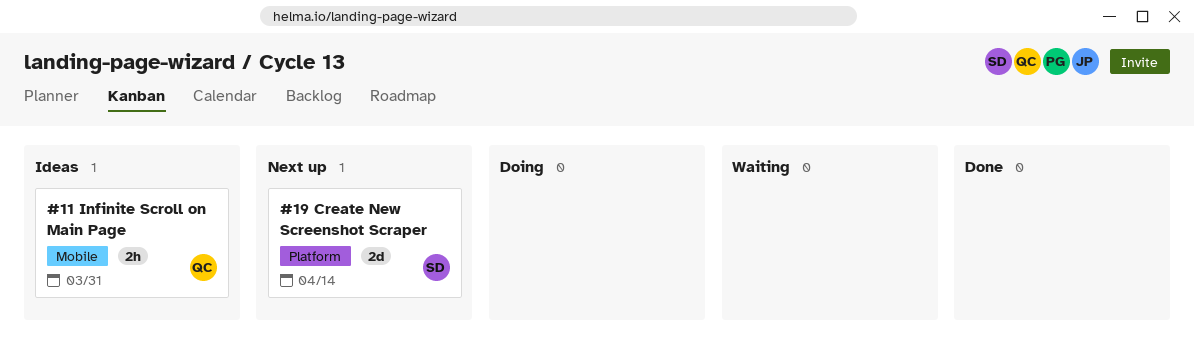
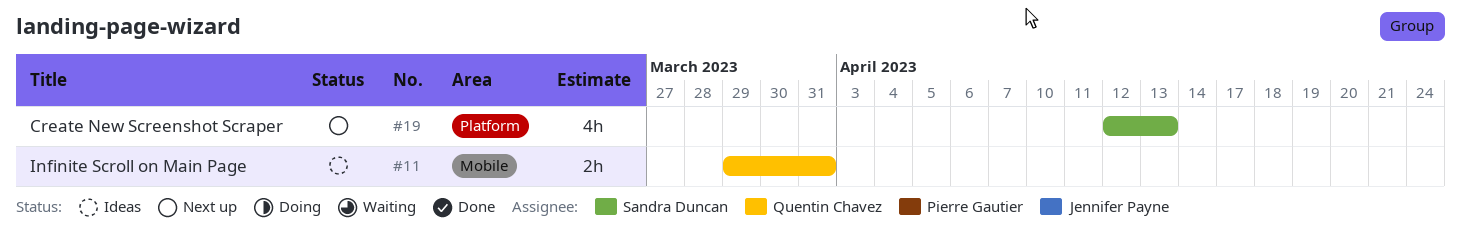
#19, estimate: 2d -> 4h
#19, due: Apr 14 -> Apr 13

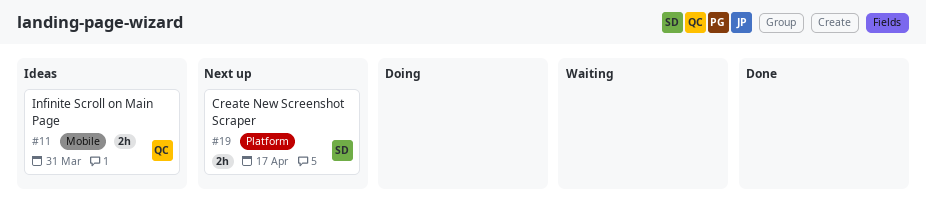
#19, estimate: 4h -> 2h
#19, due: Apr 13 -> Apr 17

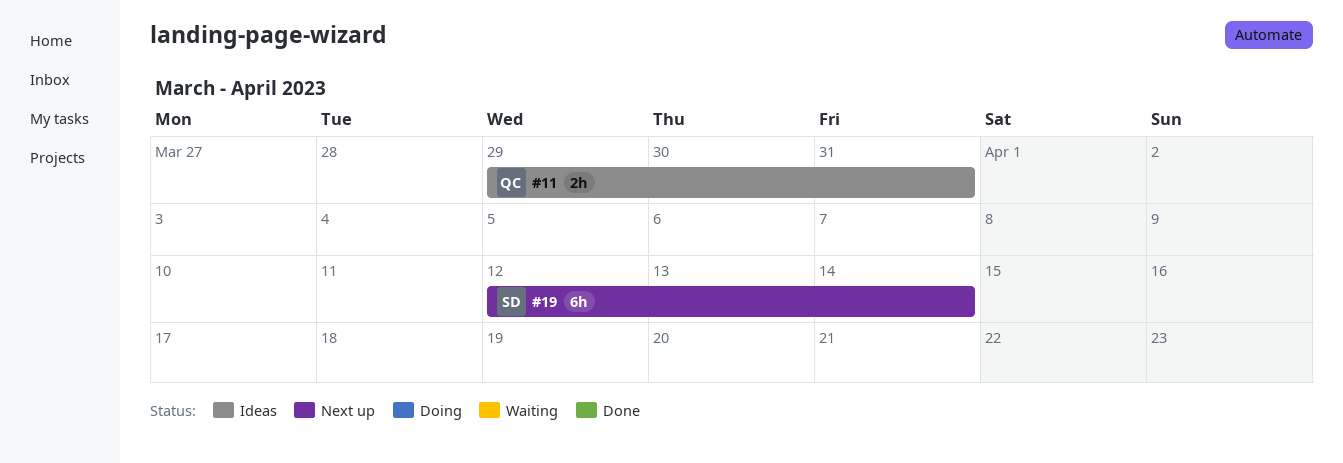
#19, estimate: 2h -> 6h
#19, due: Apr 17 -> Apr 14

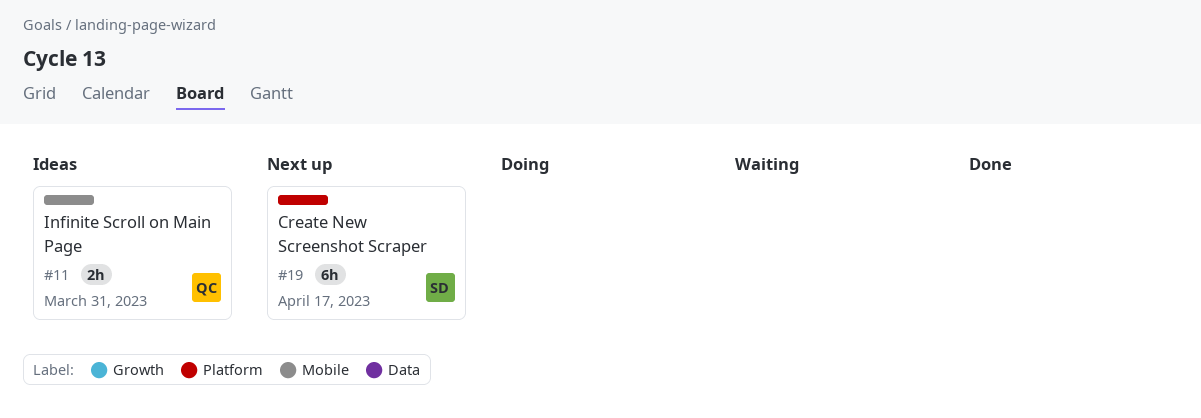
#19, due: Apr 14 -> Apr 17

